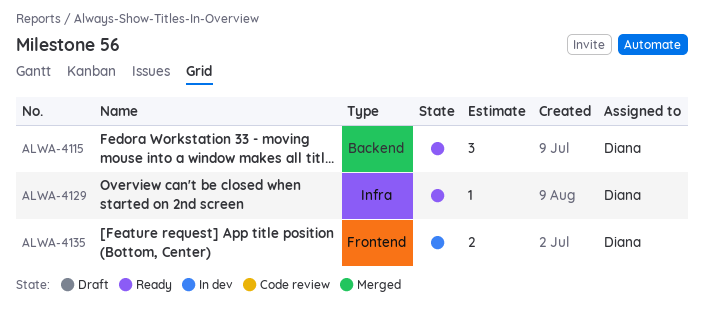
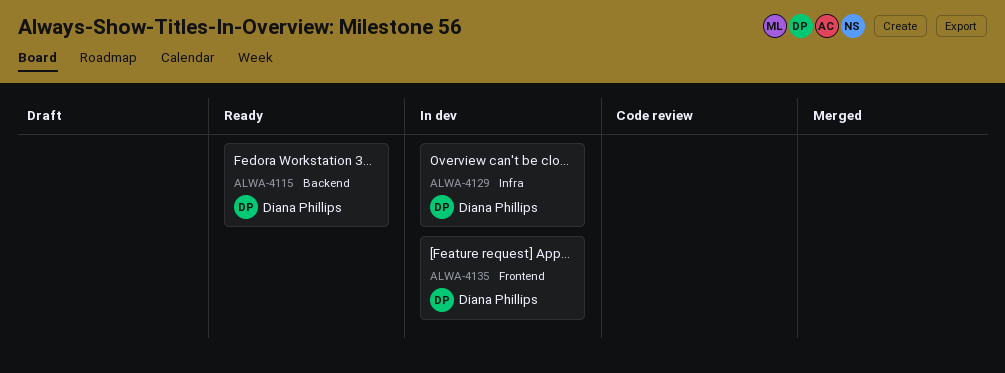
ALWA-4129, status: Ready -> In dev

